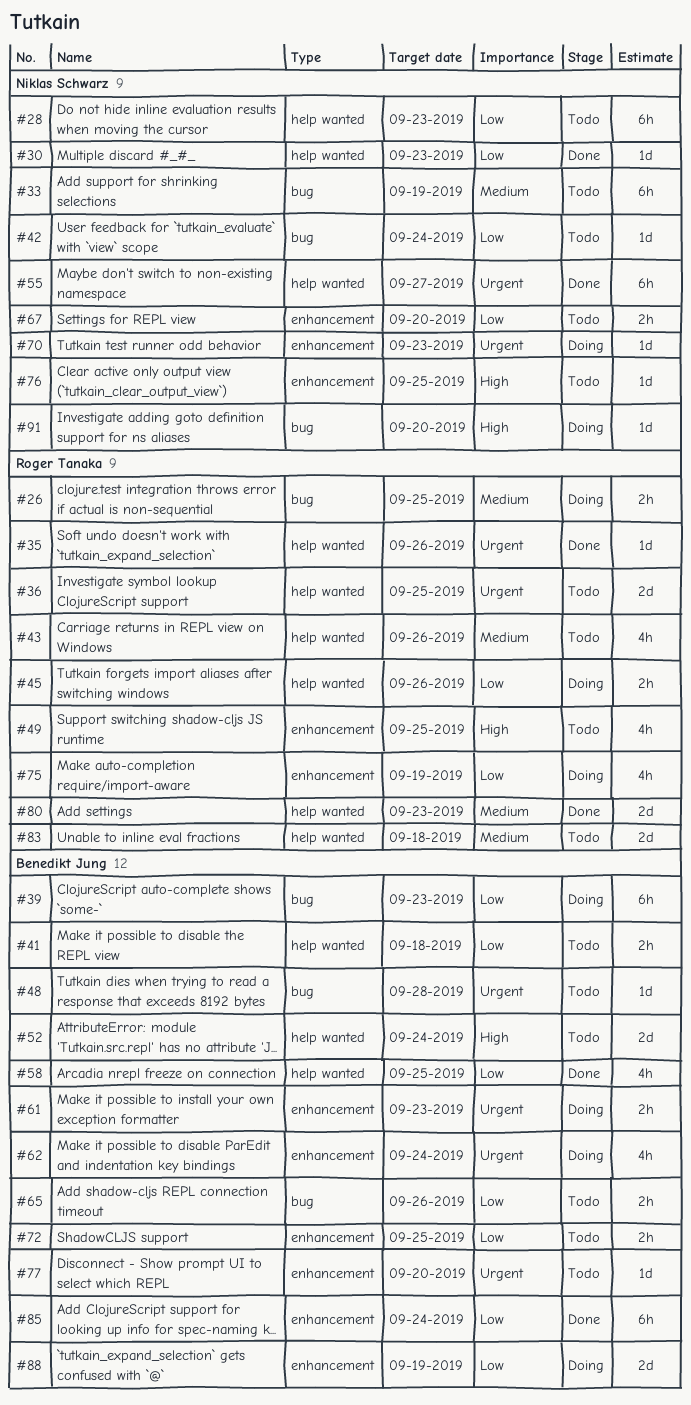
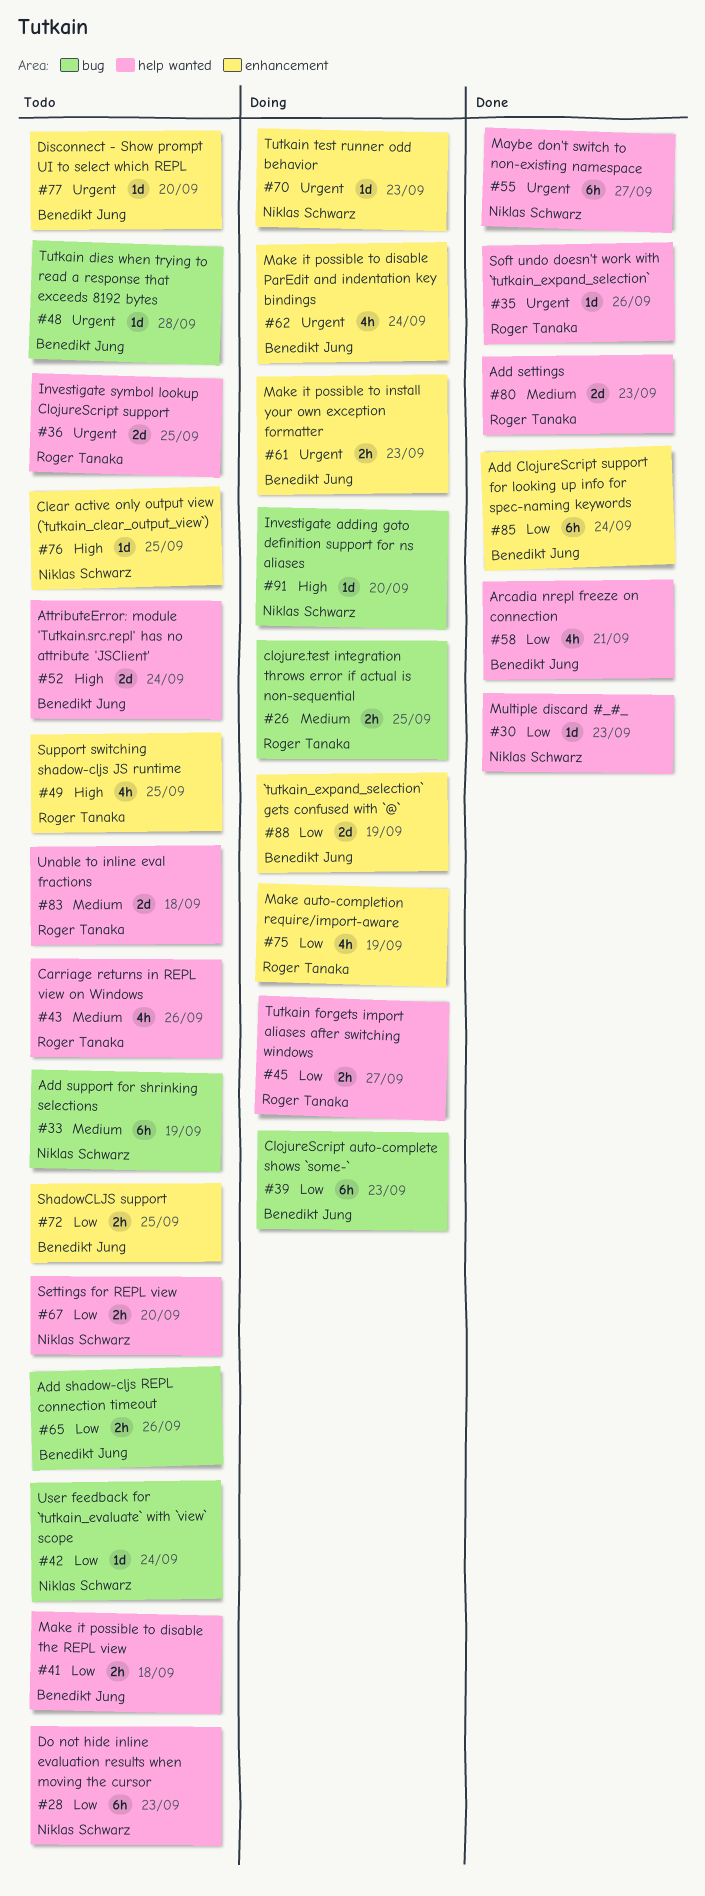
#45, due: Sep 26 -> Sep 27
#58, due: Sep 25 -> Sep 21
#67, label: enhancement -> help wanted

